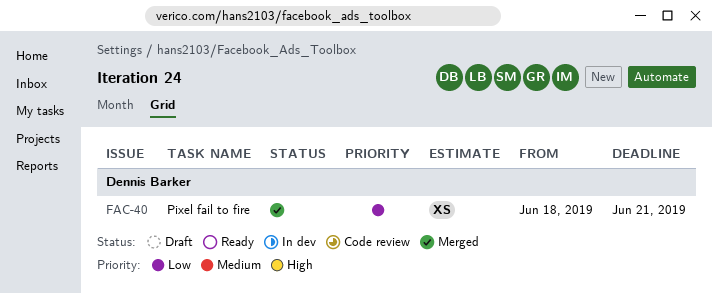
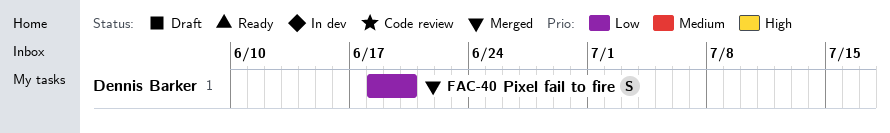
FAC-40, estimate: XS -> S
FAC-40, due: Jun 21 -> Jun 20

